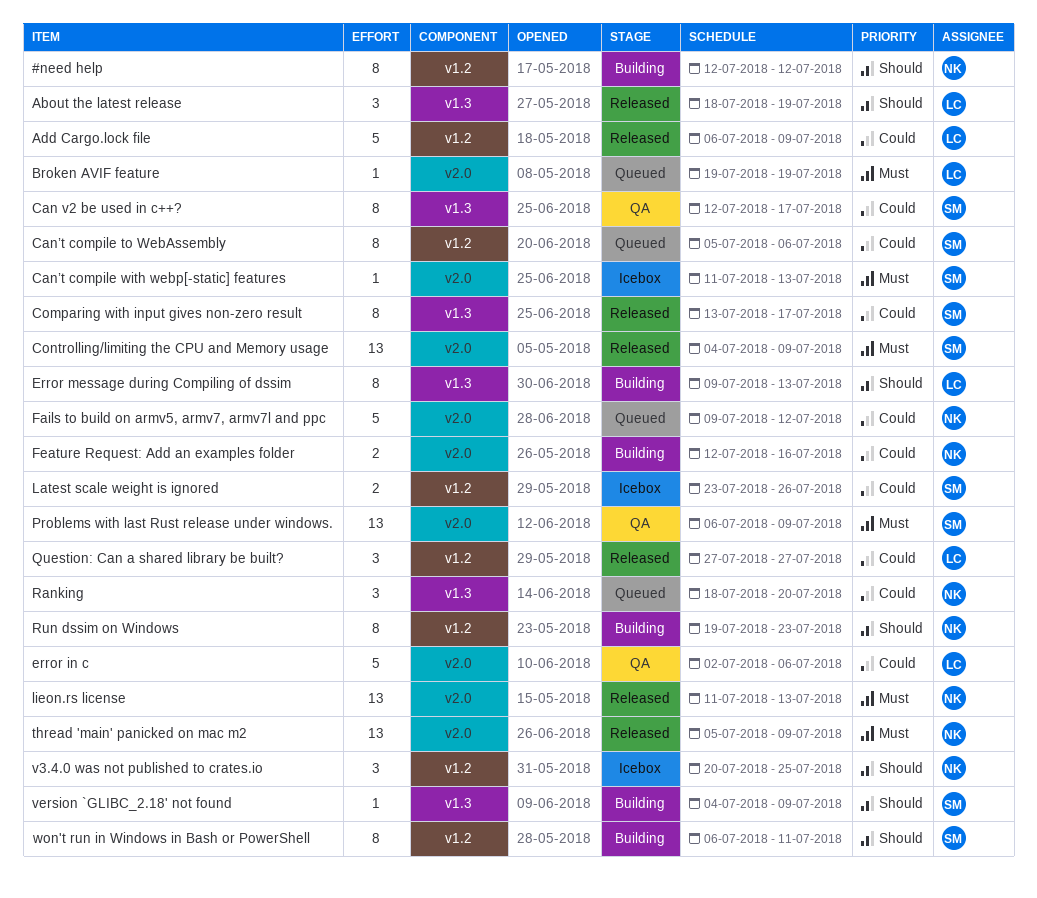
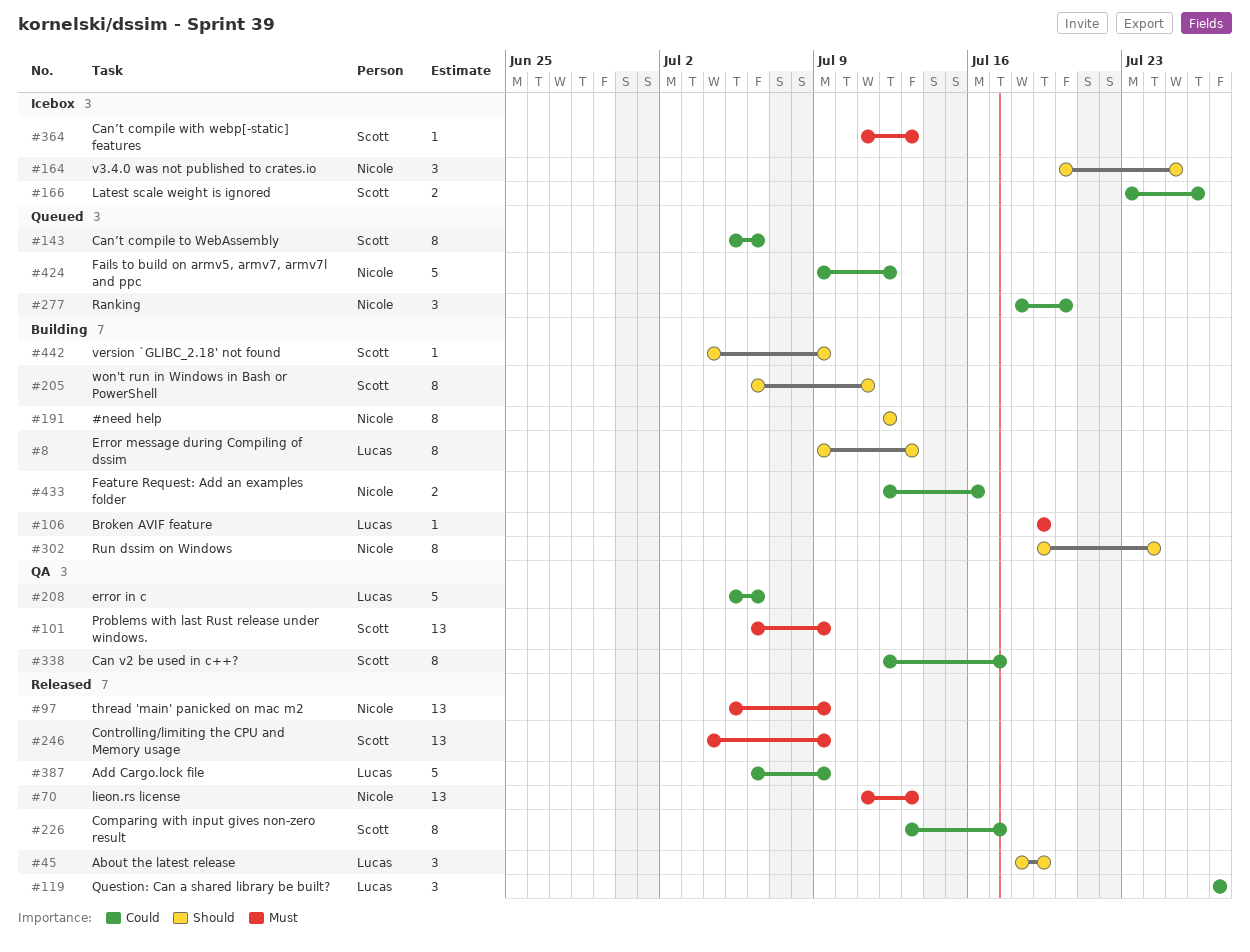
Broken AVIF feature, status: Queued -> Building
error in c, start: Jul 2 -> Jul 5
Run dssim on Windows, due: Jul 23 -> Jul 24

